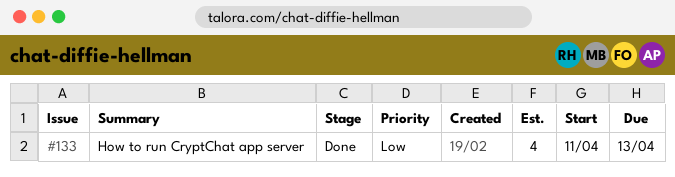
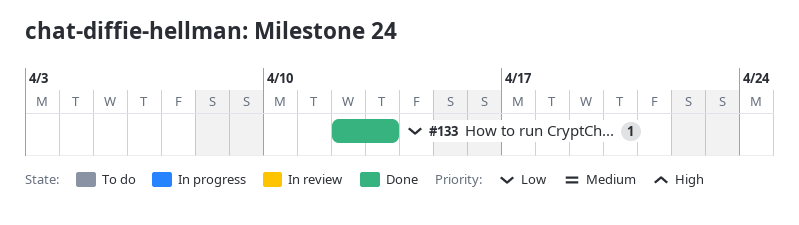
#133, estimate: 4 -> 1
#133, start: Apr 11 -> Apr 12

